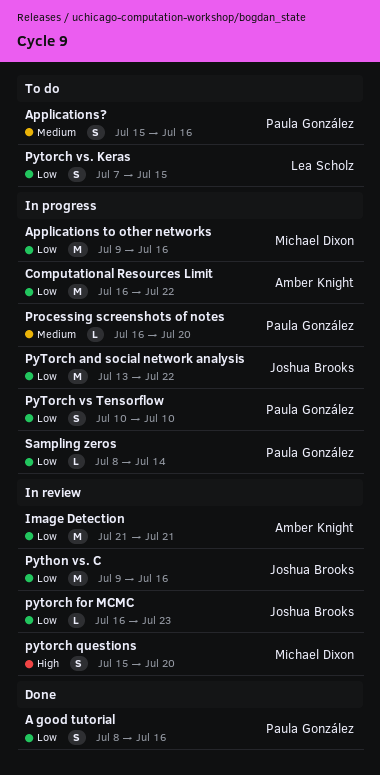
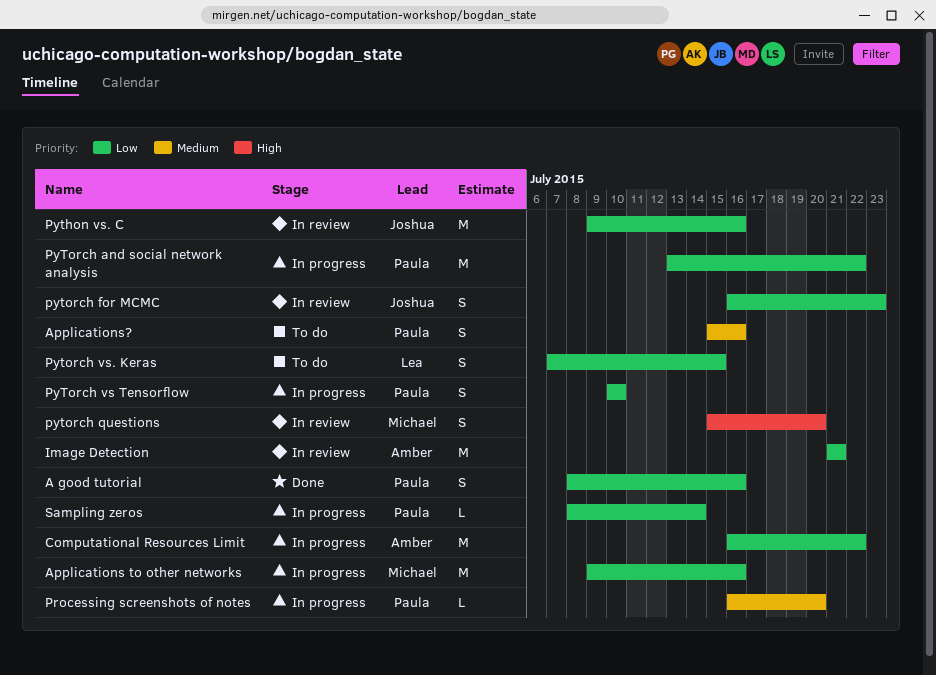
PyTorch and social network analysis, owner: Joshua Brooks -> Paula González
pytorch for MCMC, estimate: L -> S

